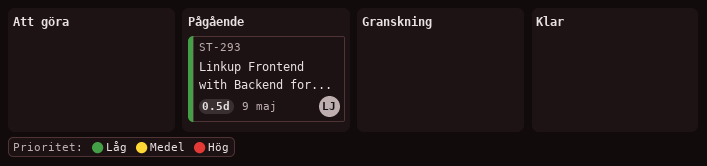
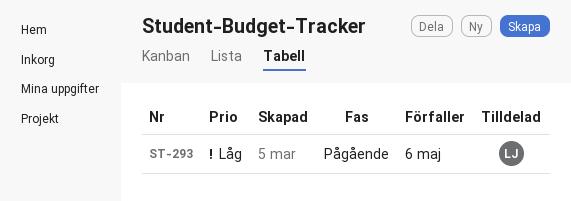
ST-293, due: May 9 -> May 6

